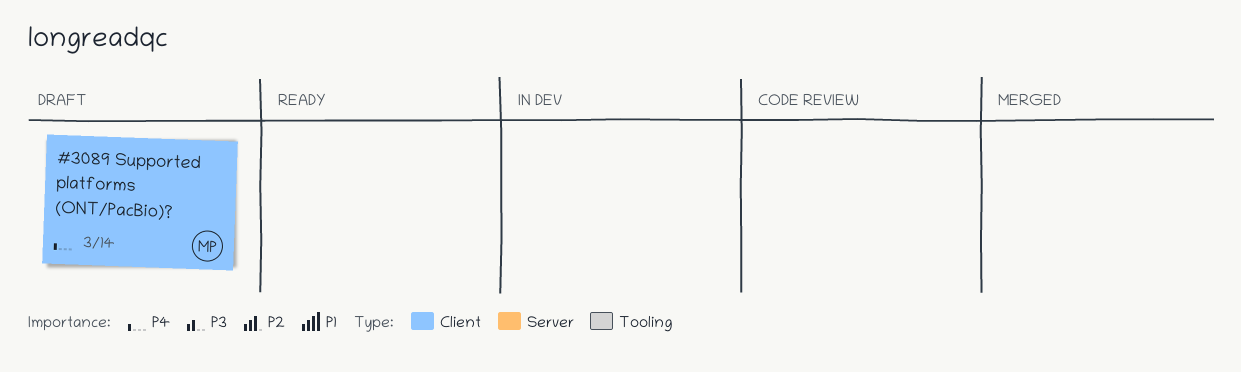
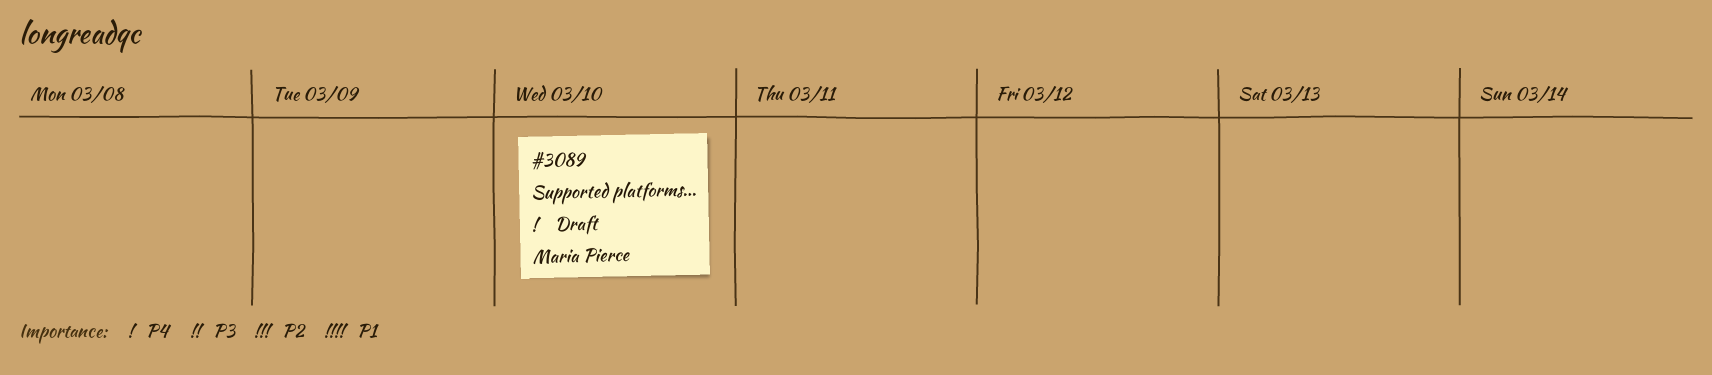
#3089, due: Mar 14 -> Mar 10

